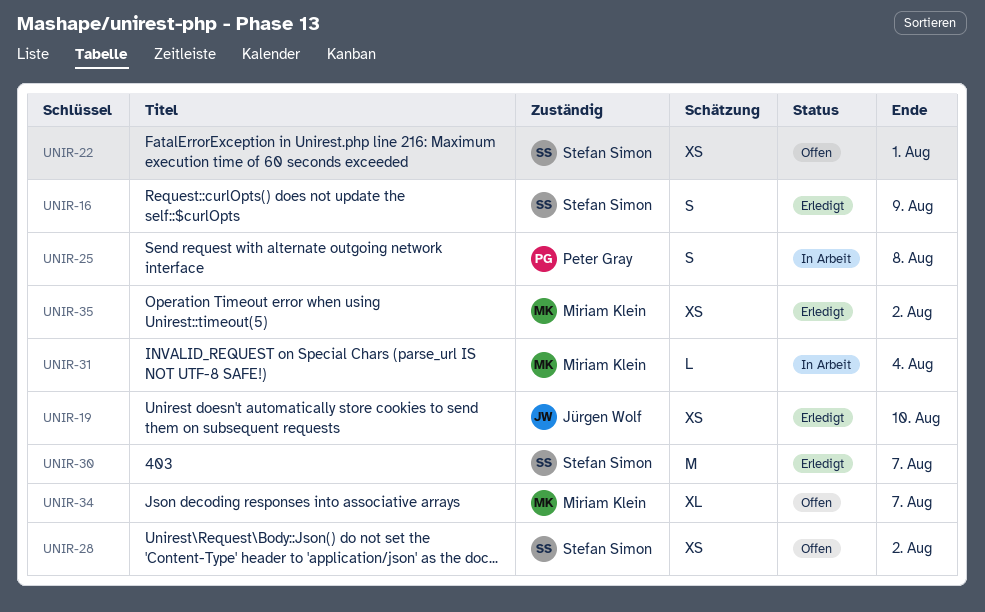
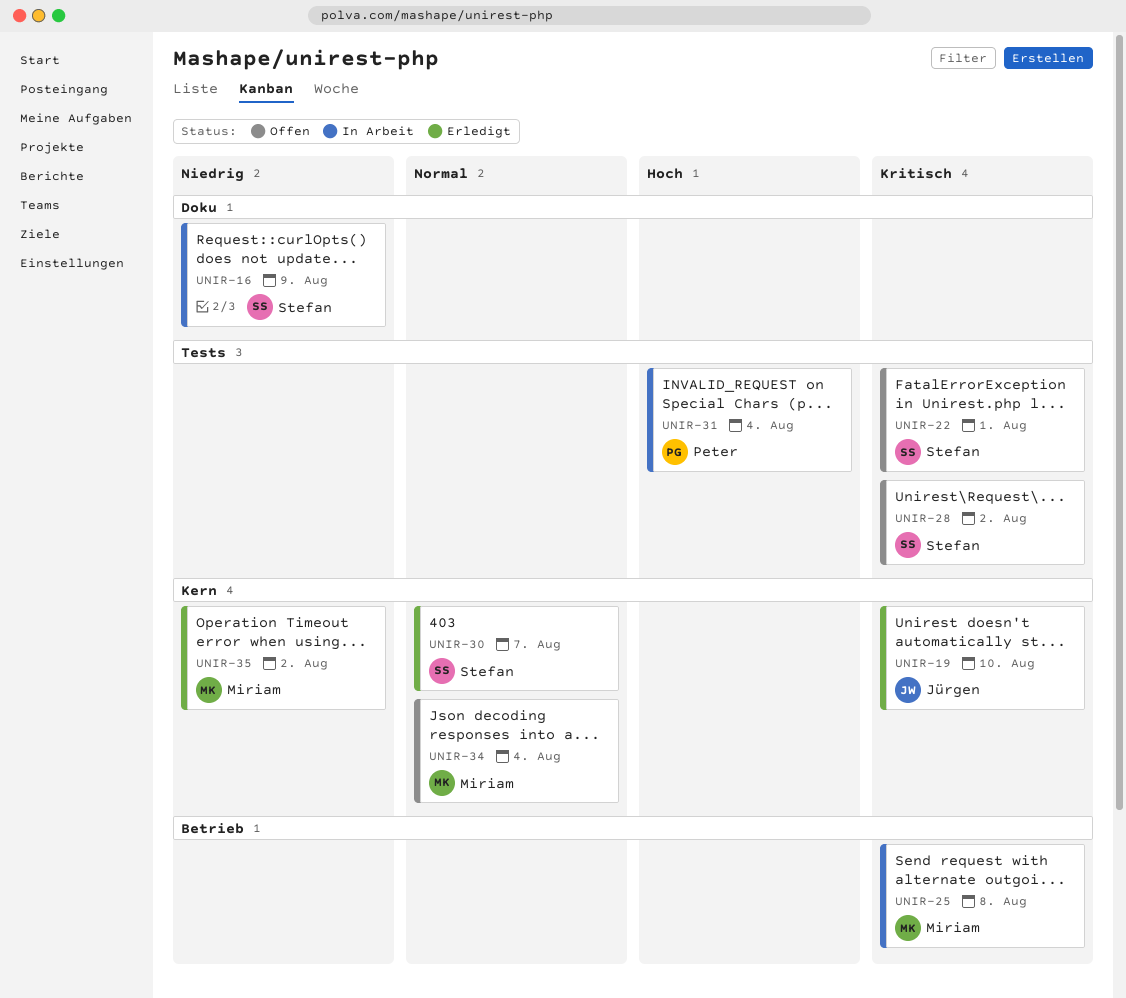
UNIR-16, status: Erledigt -> In Arbeit
UNIR-25, owner: Peter Gray -> Miriam Klein
UNIR-31, owner: Miriam Klein -> Peter Gray
UNIR-34, due: Aug 7 -> Aug 4

